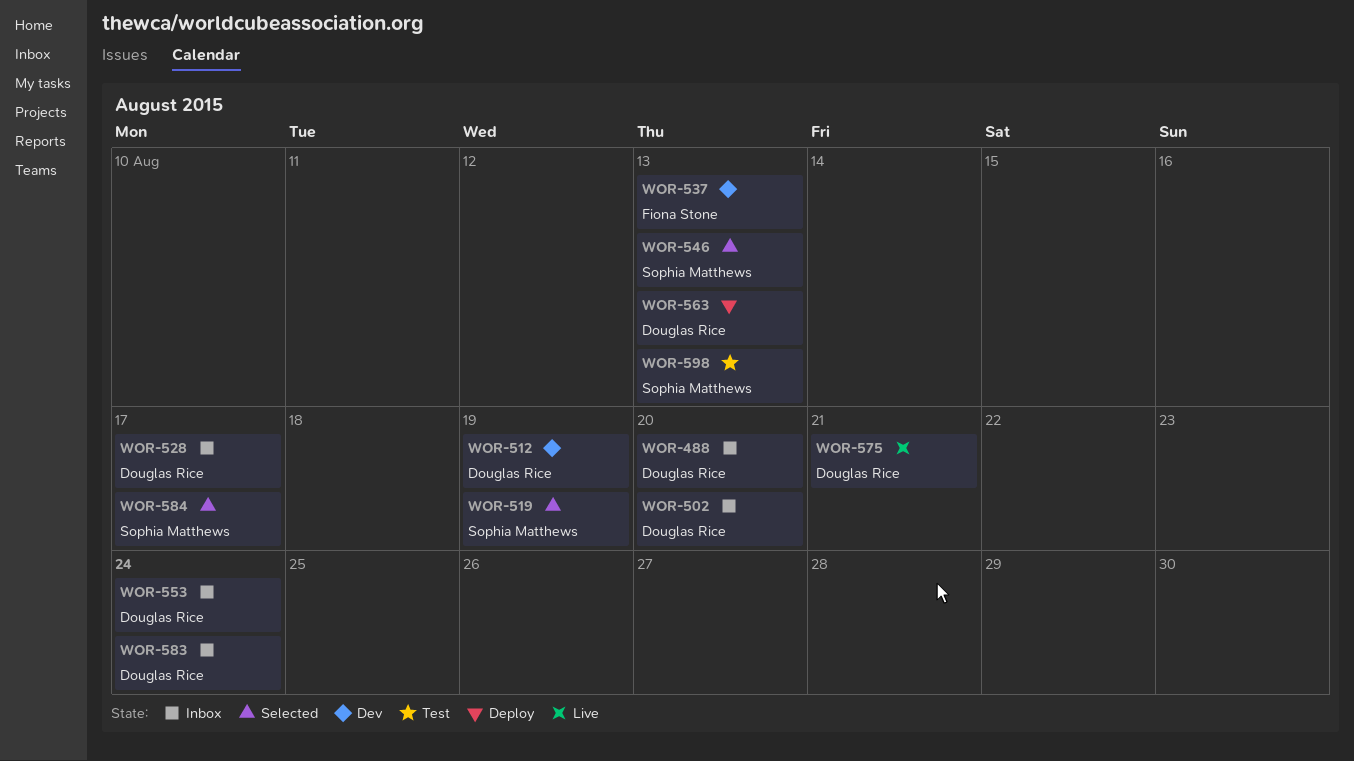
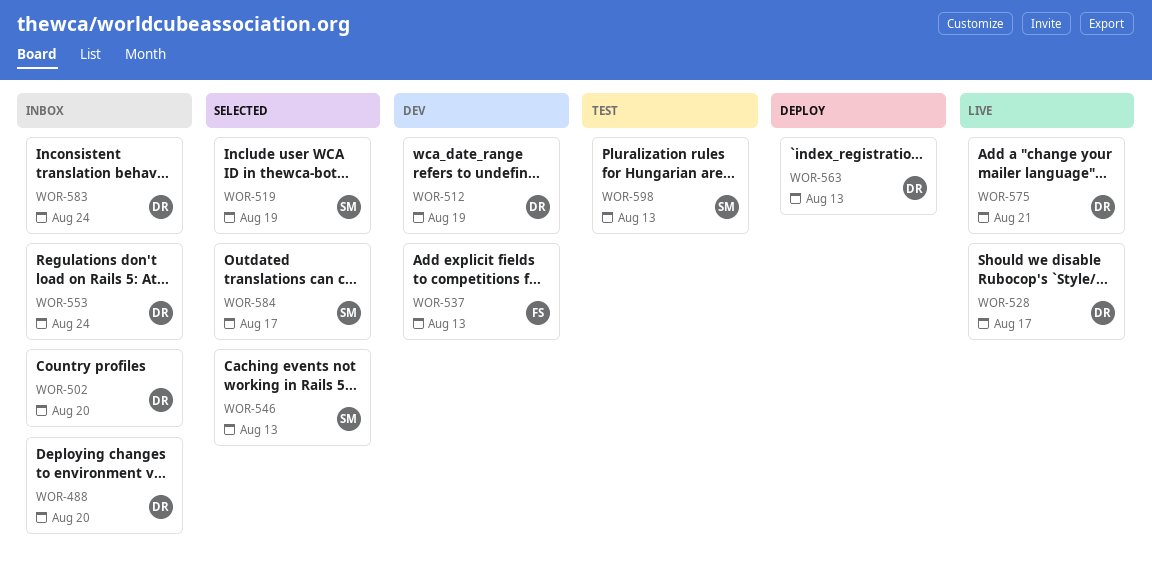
WOR-528, status: Inbox -> Live

